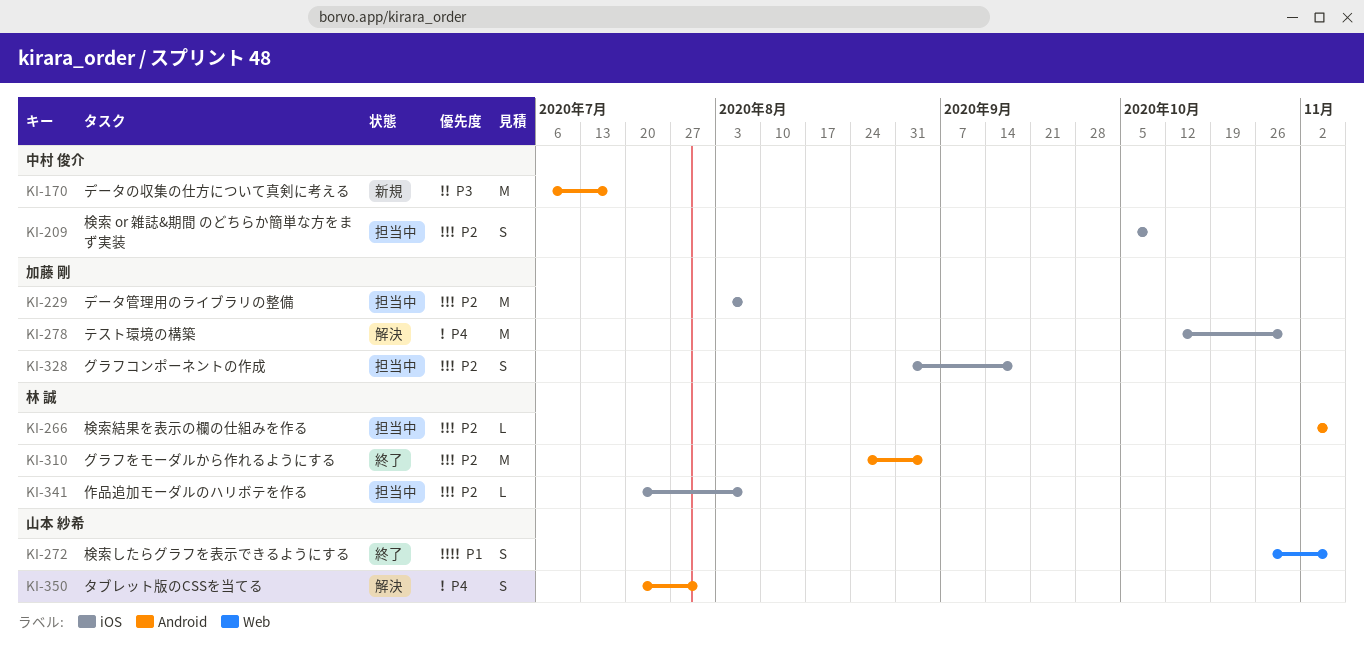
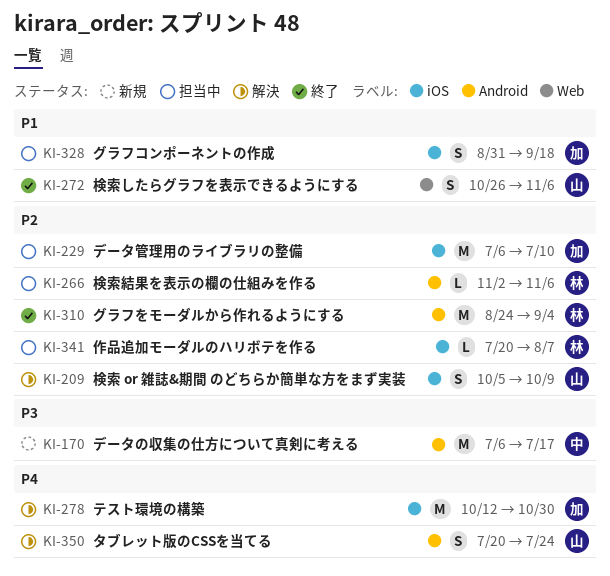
KI-209, status: 担当中 -> 解決
KI-209, owner: 中村 俊介 -> 山本 紗希
KI-229, start: Aug 3 -> Jul 6
KI-229, due: Aug 7 -> Jul 10
KI-328, priority: P2 -> P1
KI-350, due: Jul 31 -> Jul 24

